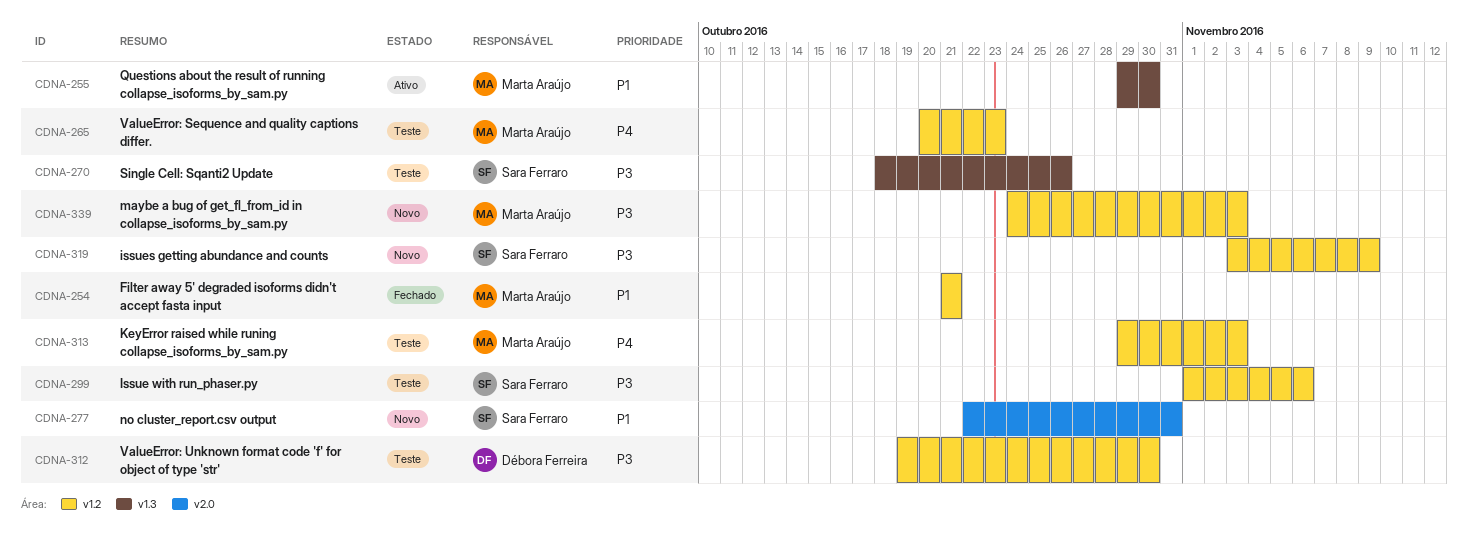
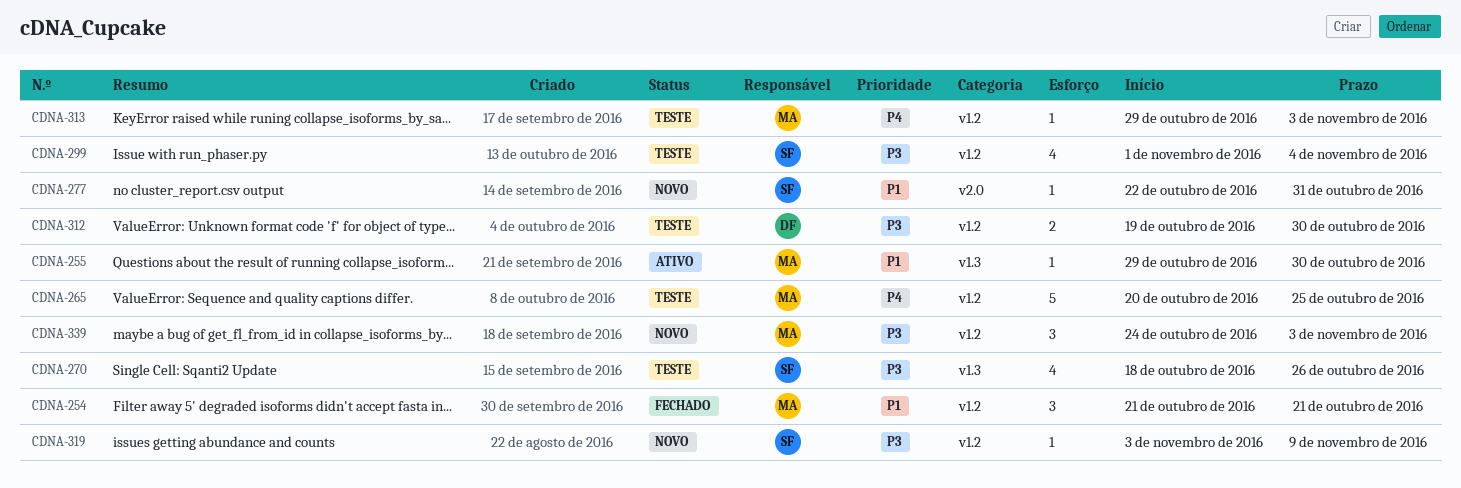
CDNA-265, due: Oct 23 -> Oct 25
CDNA-299, due: Nov 6 -> Nov 4

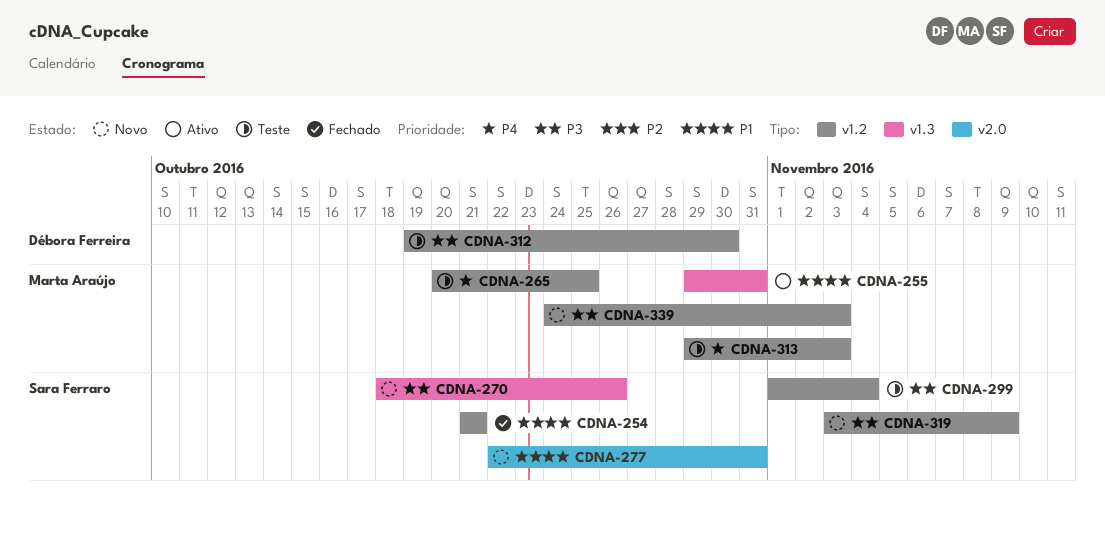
CDNA-254, owner: Marta Araújo -> Sara Ferraro
CDNA-255, due: Oct 30 -> Oct 31
CDNA-270, status: Teste -> Novo

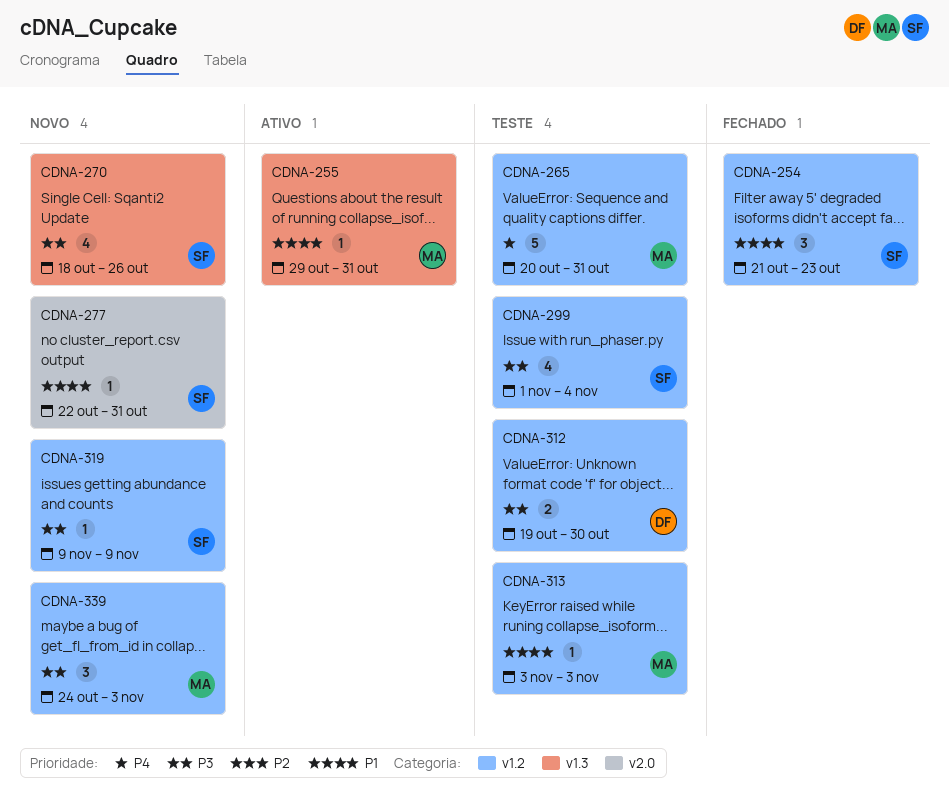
CDNA-254, due: Oct 21 -> Oct 23
CDNA-265, due: Oct 25 -> Oct 31
CDNA-313, priority: P4 -> P1
CDNA-313, start: Oct 29 -> Nov 3
CDNA-319, start: Nov 3 -> Nov 9

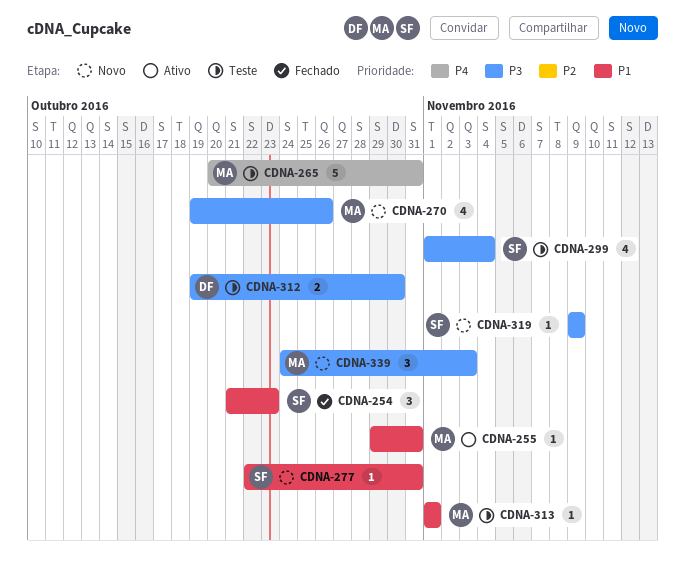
CDNA-270, owner: SF -> MA
CDNA-270, start: Oct 18 -> Oct 19
CDNA-313, start: Nov 3 -> Nov 1
CDNA-313, due: Nov 3 -> Nov 1

